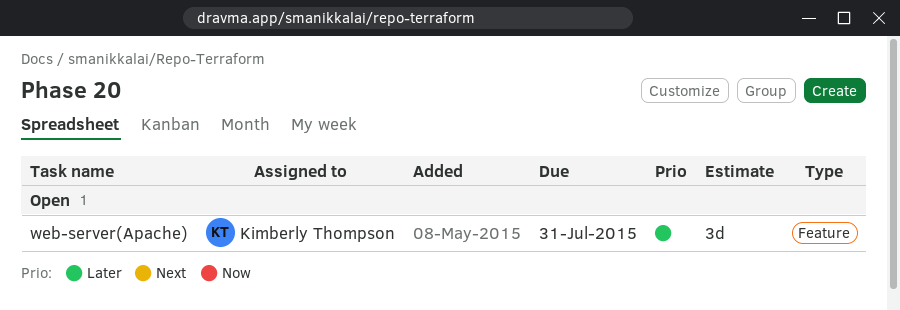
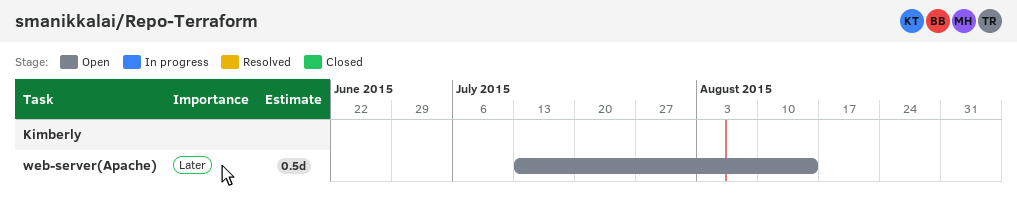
web-server(Apache), estimate: 3d -> 0.5d
web-server(Apache), due: Jul 31 -> Aug 14

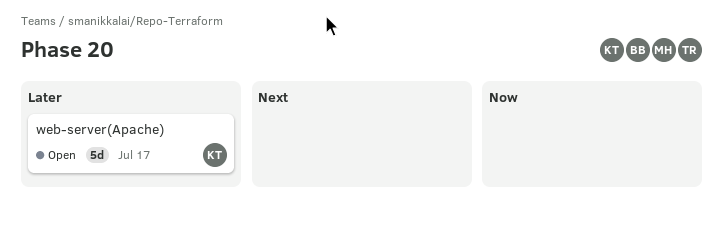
web-server(Apache), estimate: 0.5d -> 5d
web-server(Apache), due: Aug 14 -> Jul 17

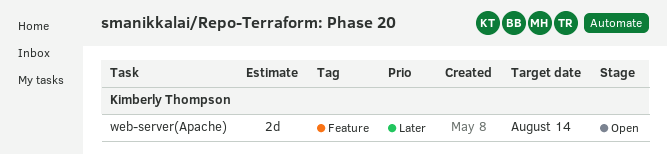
web-server(Apache), estimate: 5d -> 2d
web-server(Apache), due: Jul 17 -> Aug 14

